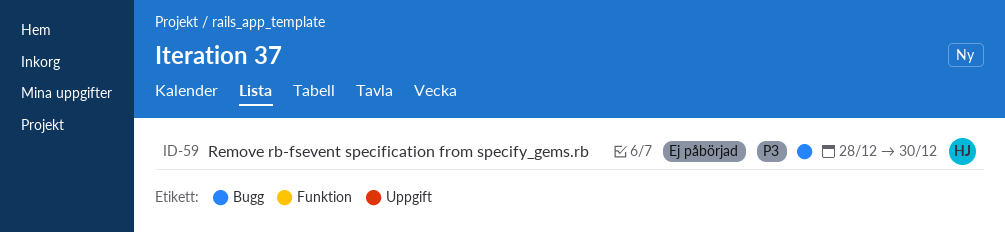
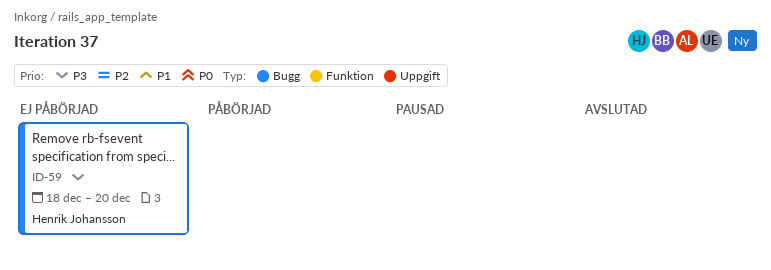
ID-59, start: Dec 28 -> Dec 18
ID-59, due: Dec 30 -> Dec 20

